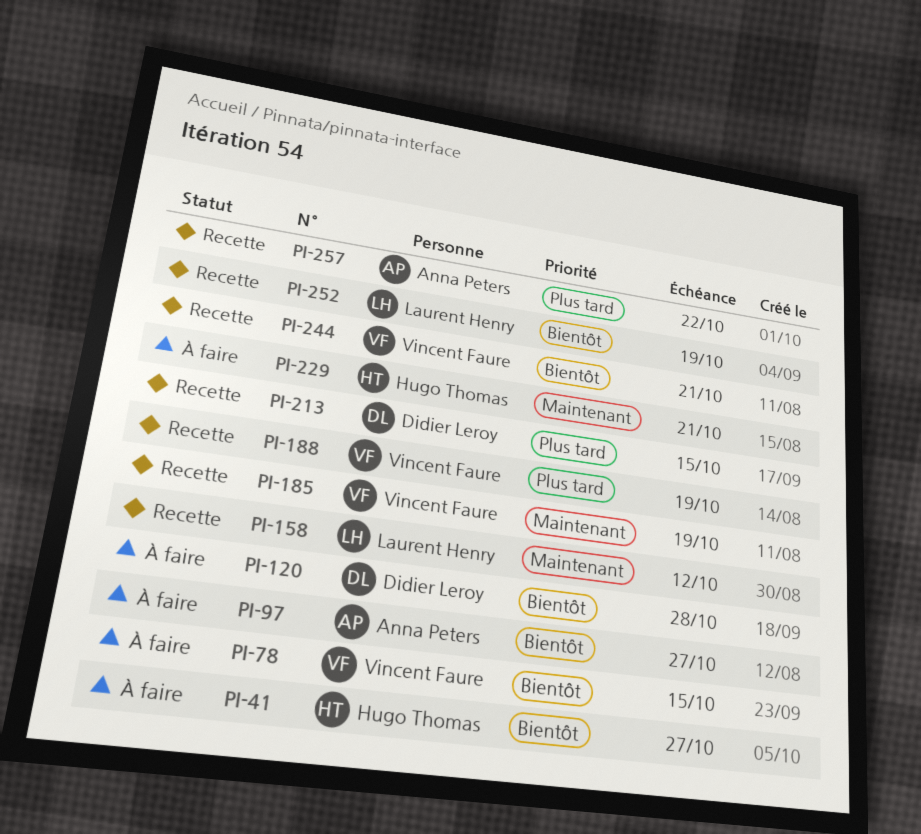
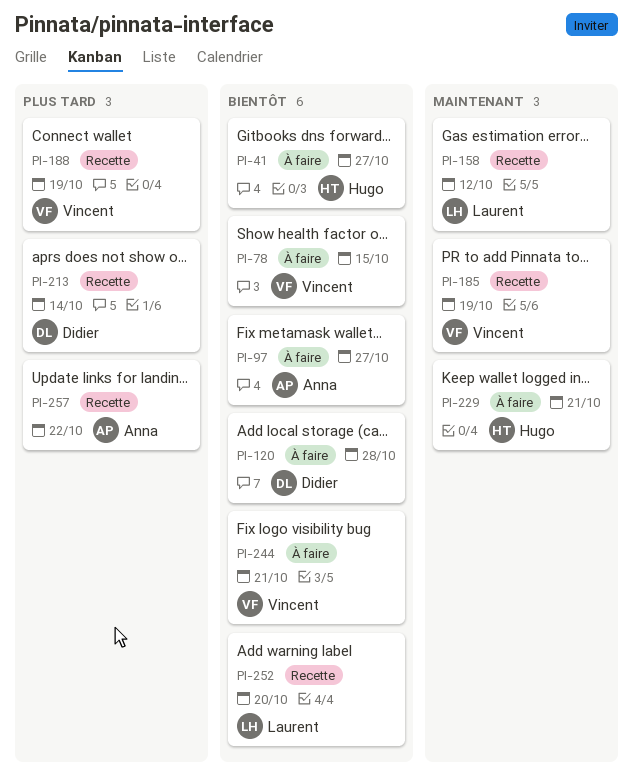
PI-213, due: Oct 15 -> Oct 14
PI-244, status: Recette -> À faire
PI-252, due: Oct 19 -> Oct 20

